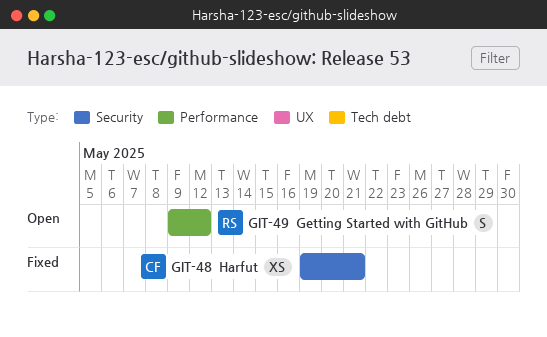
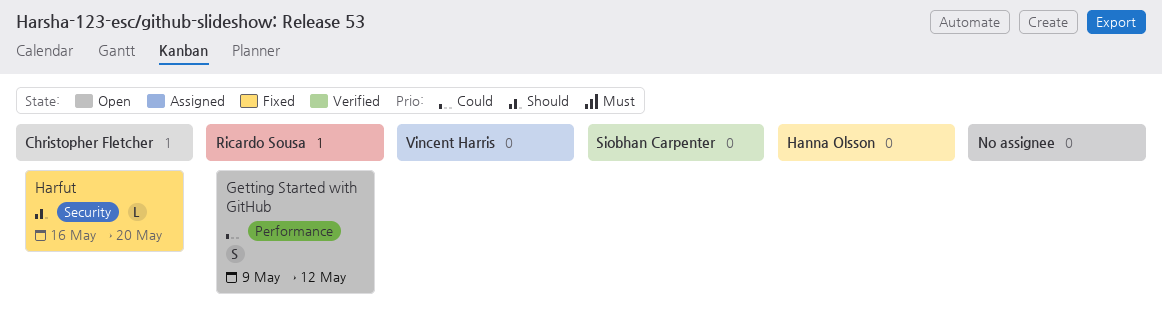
Harfut, estimate: XS -> L
Harfut, start: May 19 -> May 16
Harfut, due: May 21 -> May 20

